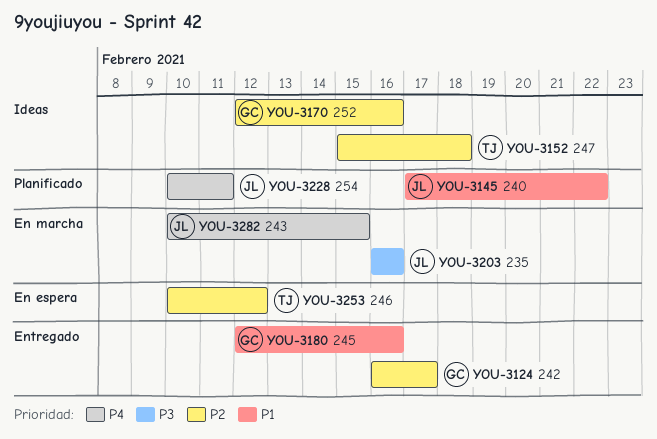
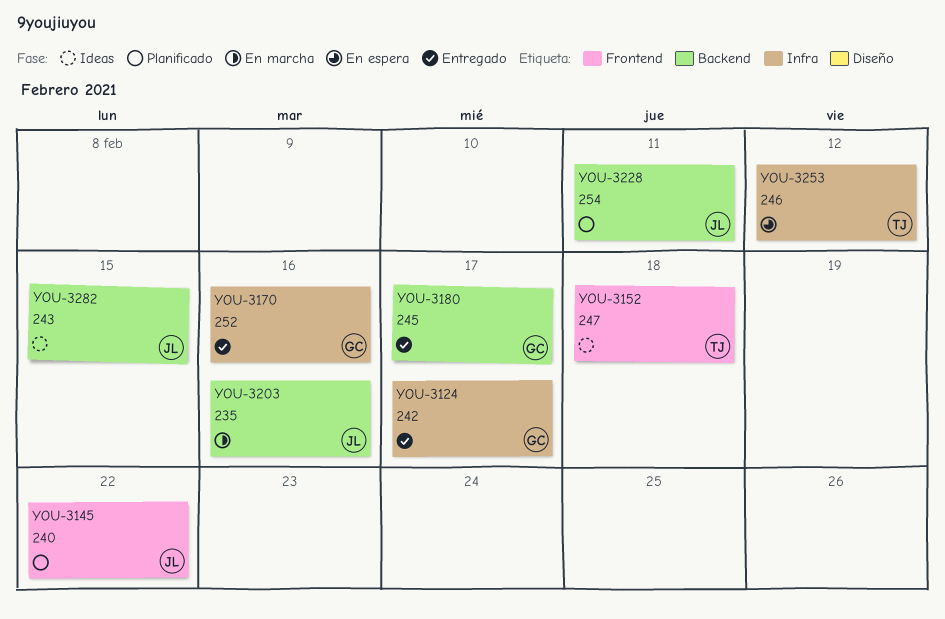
YOU-3170, status: Ideas -> Entregado
YOU-3180, due: Feb 16 -> Feb 17
YOU-3282, status: En marcha -> Ideas

